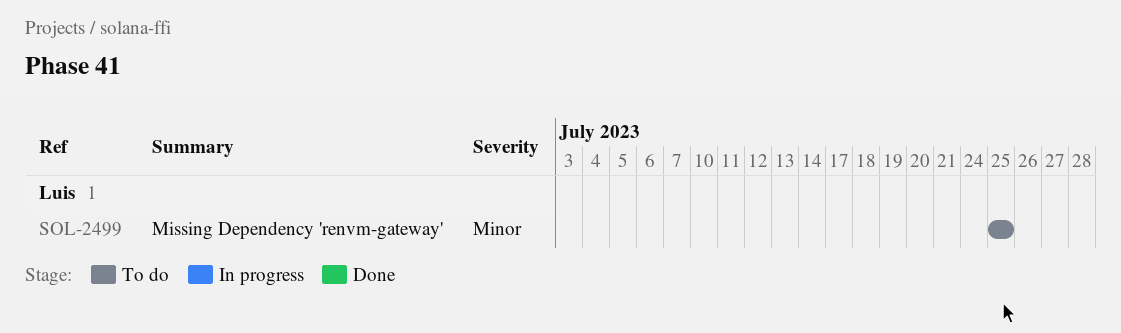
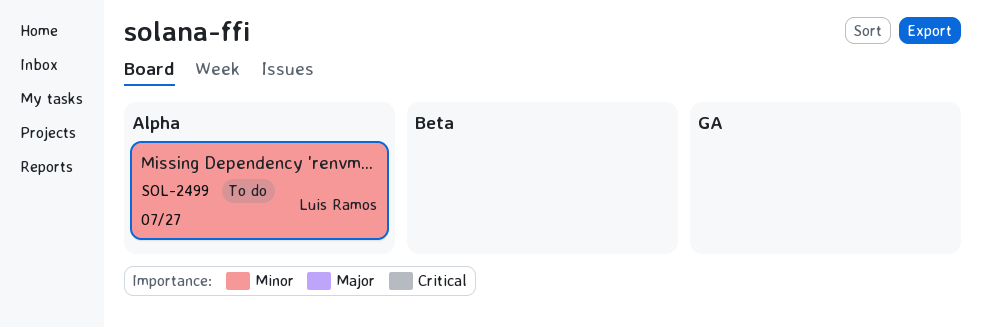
SOL-2499, due: Jul 25 -> Jul 27

